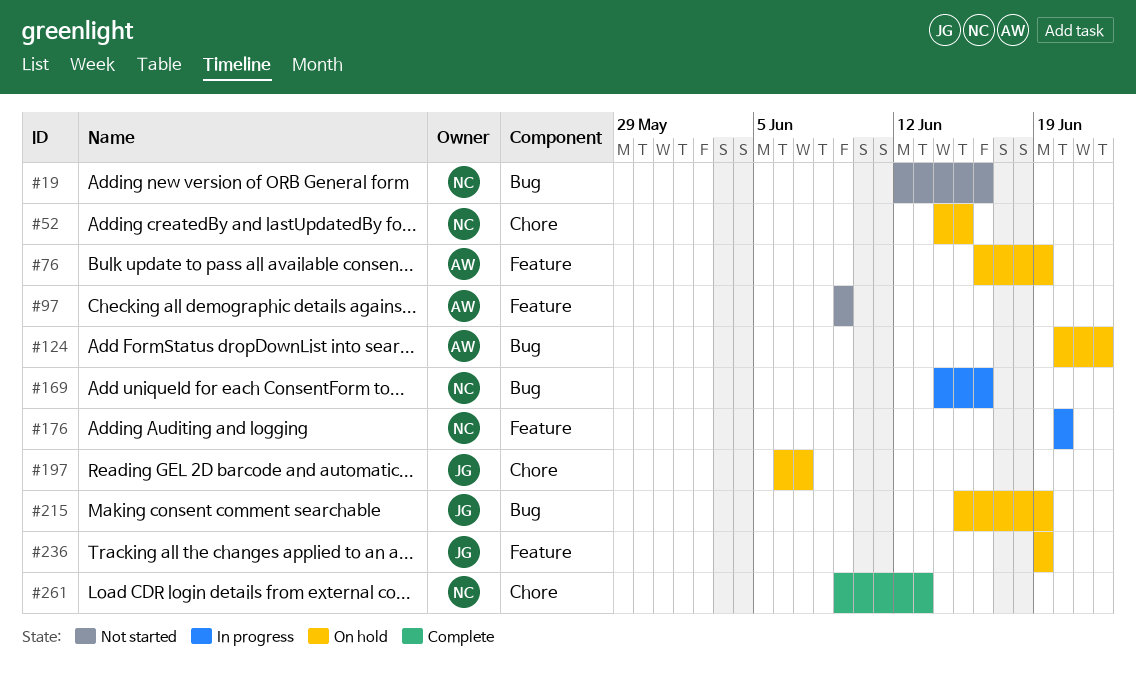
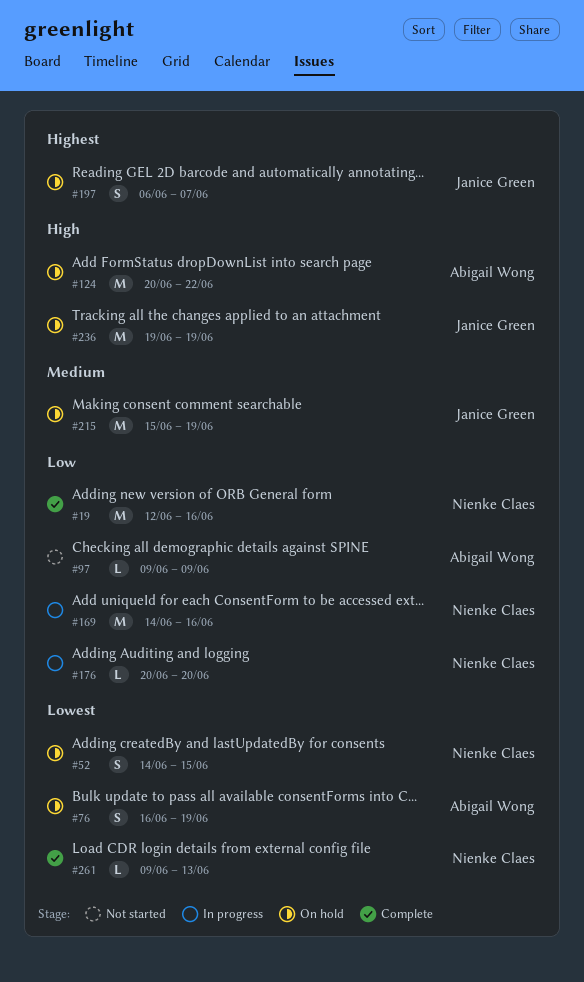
#19, status: Not started -> Complete

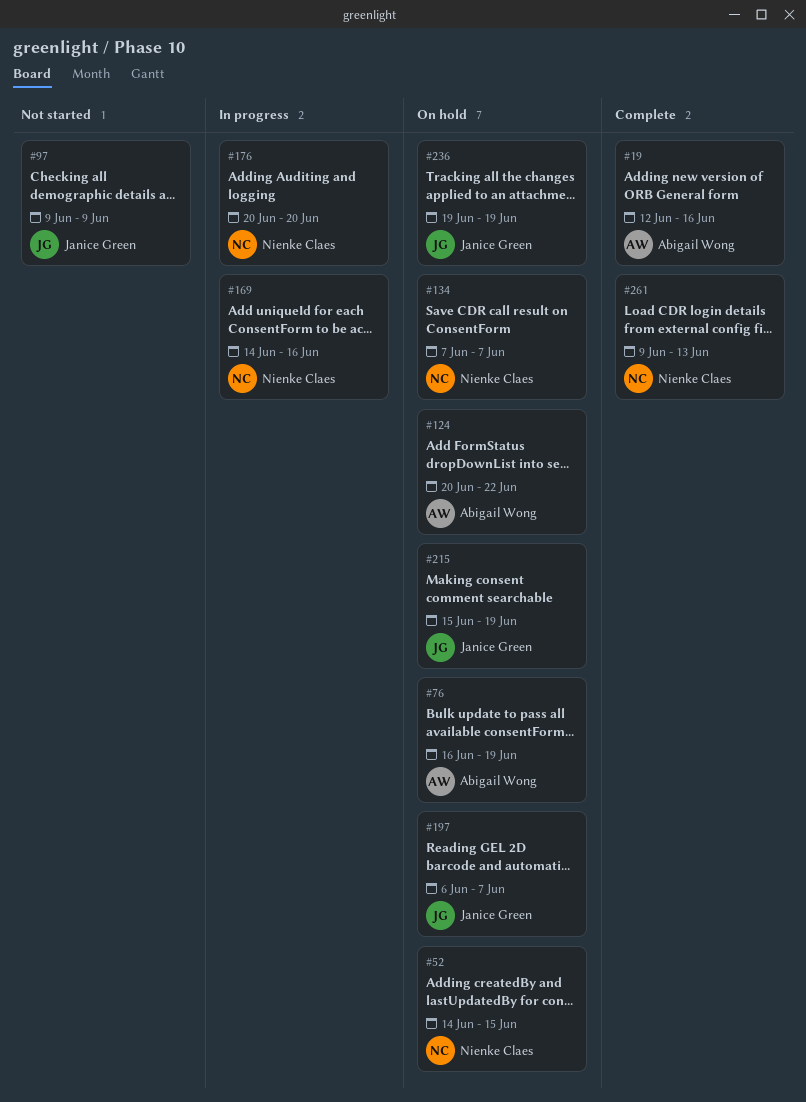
#19, owner: Nienke Claes -> Abigail Wong
#97, owner: Abigail Wong -> Janice Green
#134: none -> present

